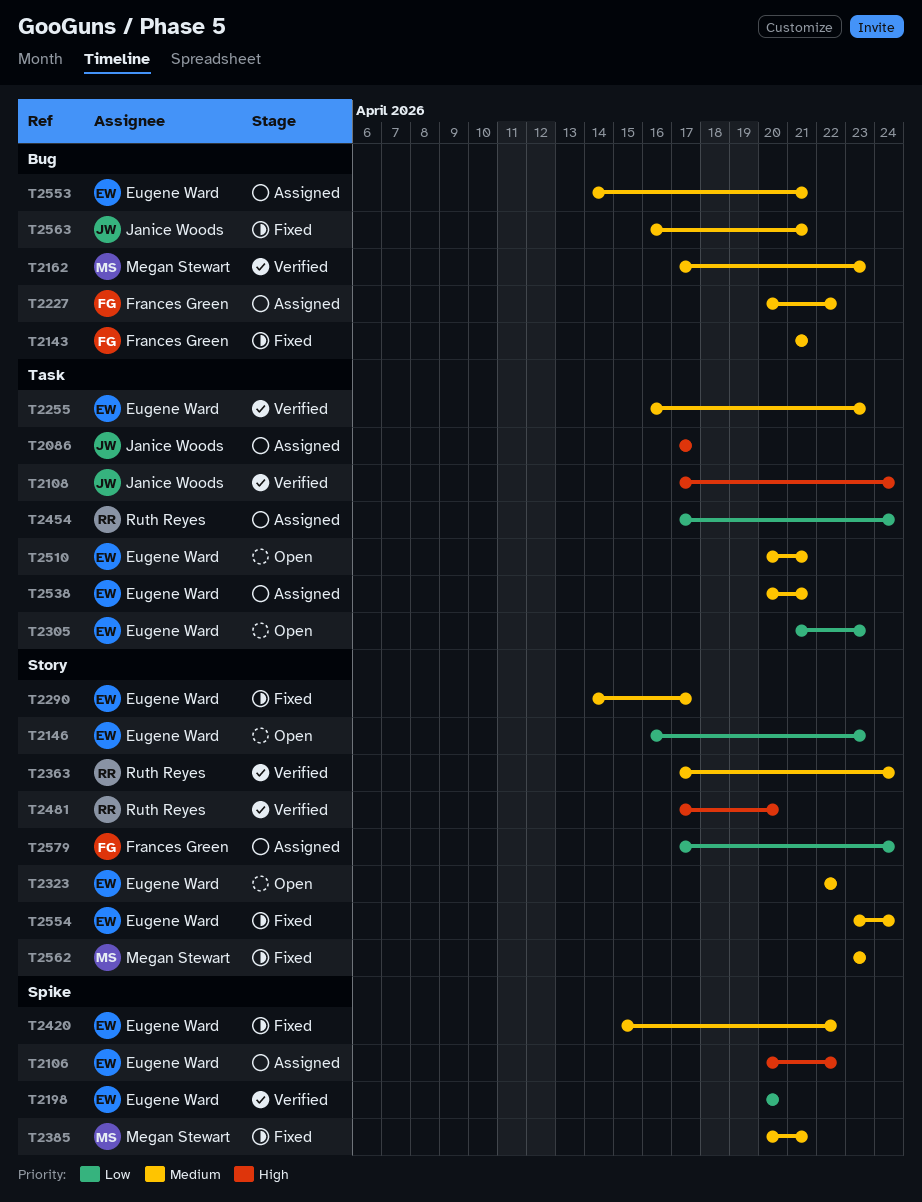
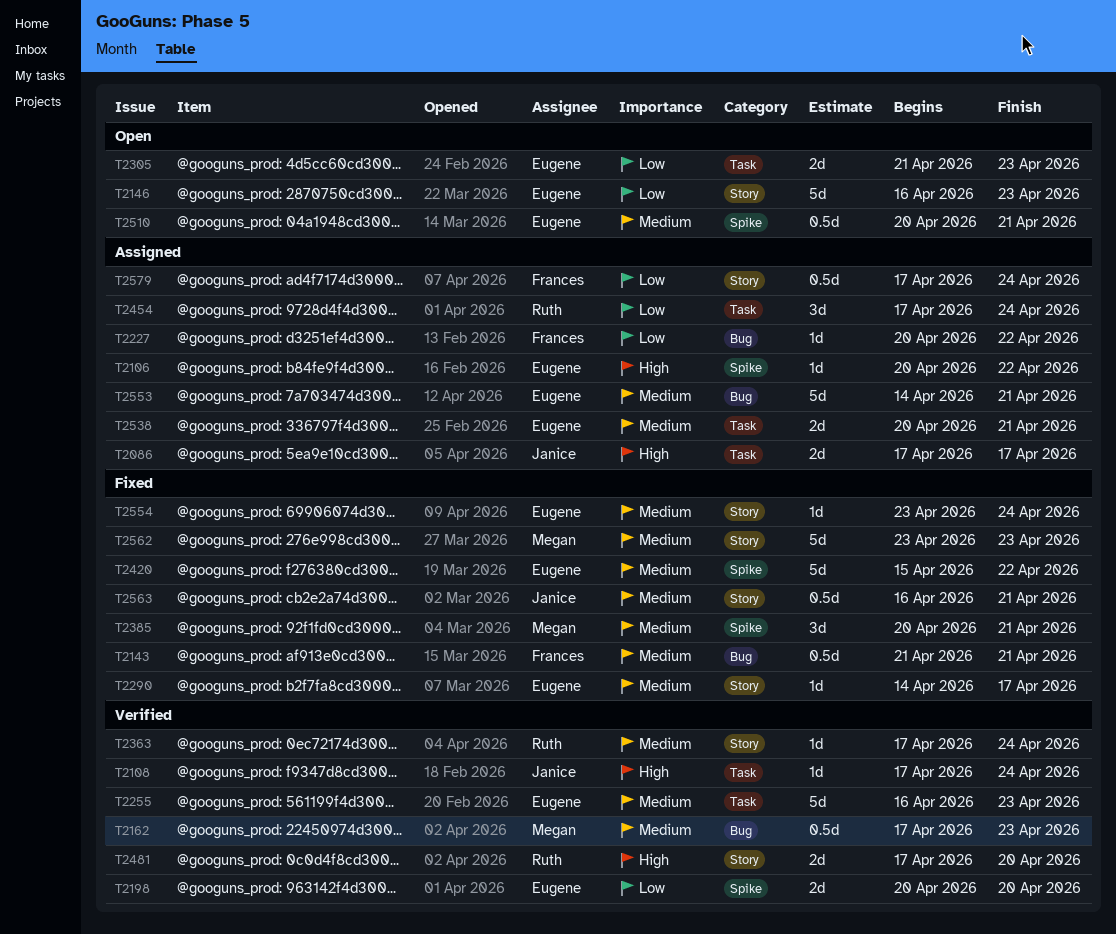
T2227, priority: Medium -> Low
T2323: present -> none
T2510, label: Task -> Spike
T2563, label: Bug -> Story

